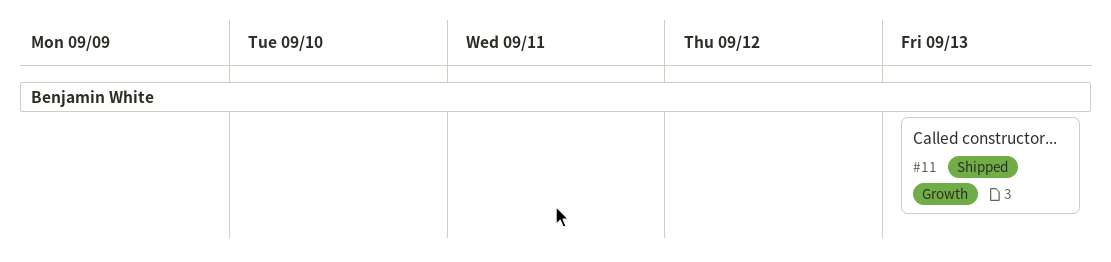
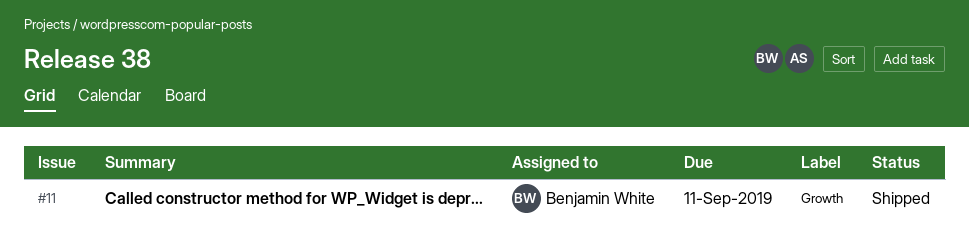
#11, due: Sep 13 -> Sep 11

